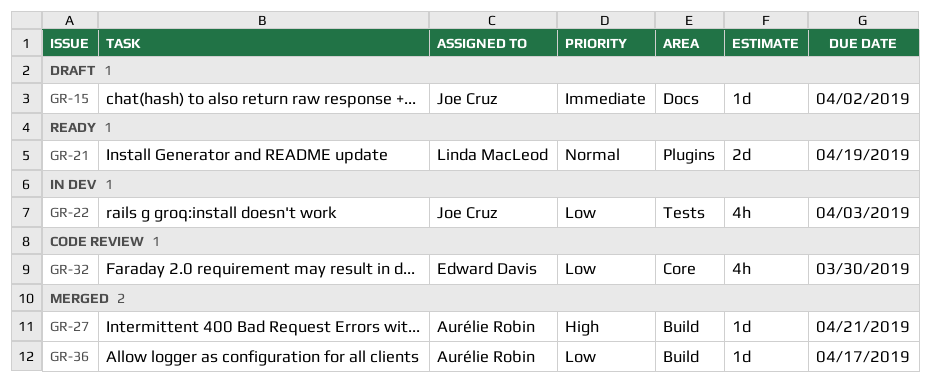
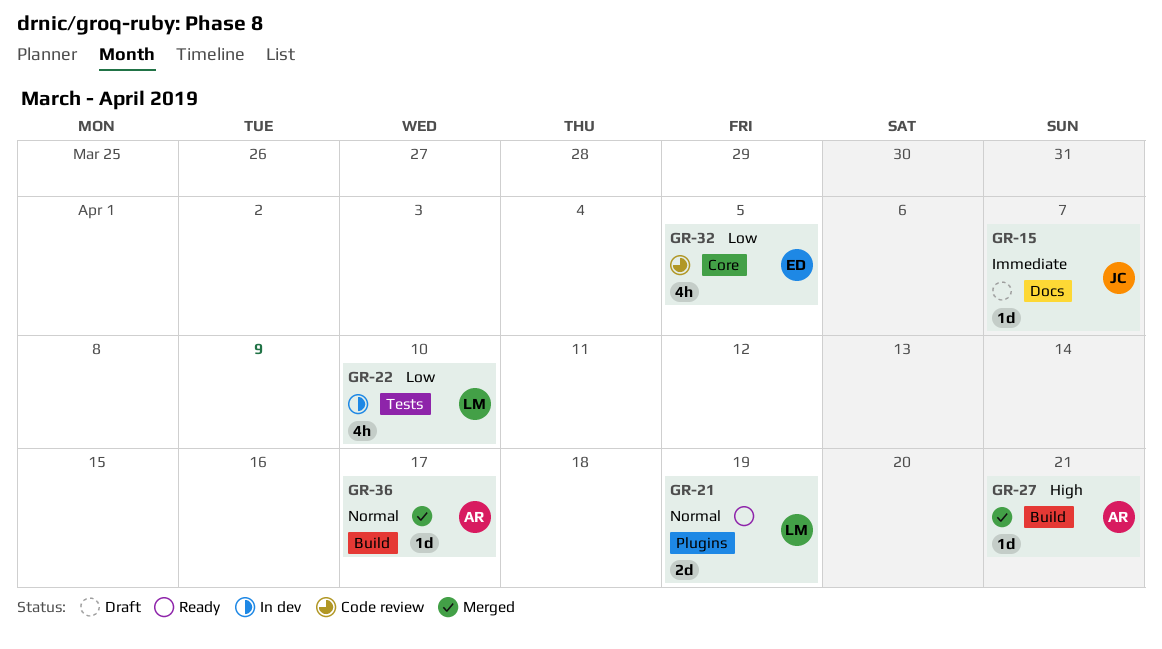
GR-15, due: Apr 2 -> Apr 7
GR-22, owner: Joe Cruz -> Linda MacLeod
GR-22, due: Apr 3 -> Apr 10
GR-32, due: Mar 30 -> Apr 5
GR-36, priority: Low -> Normal

